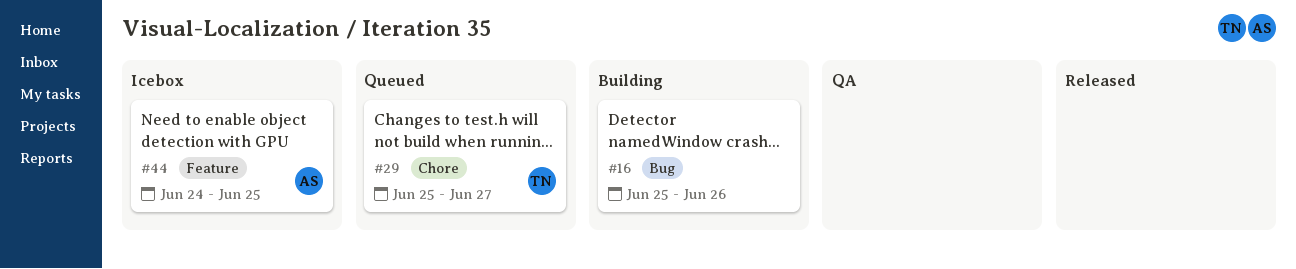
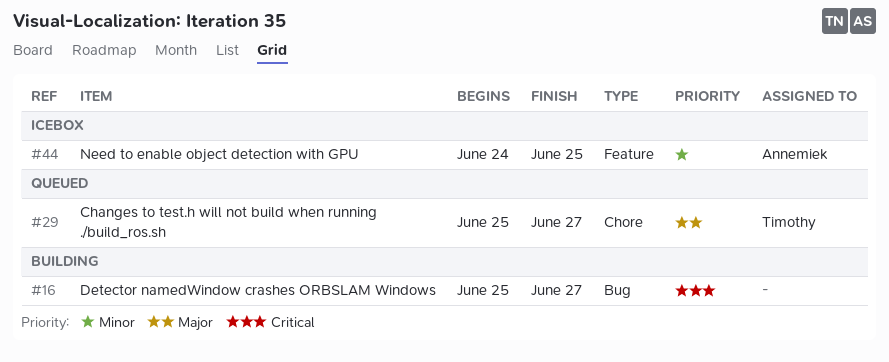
#16, due: Jun 26 -> Jun 27

